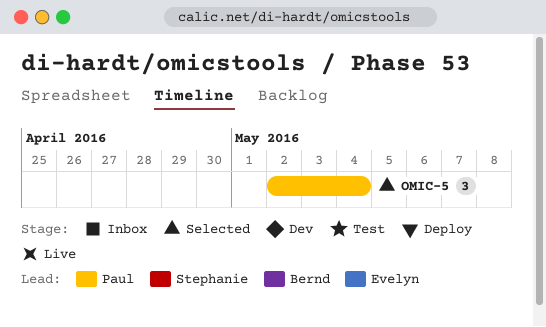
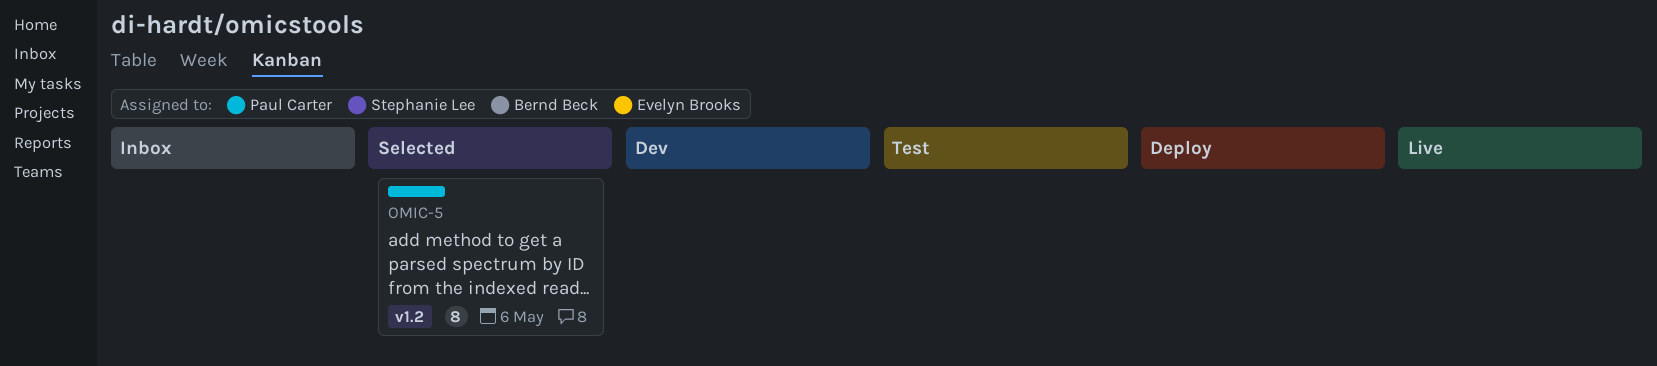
OMIC-5, estimate: 3 -> 8
OMIC-5, due: May 4 -> May 6

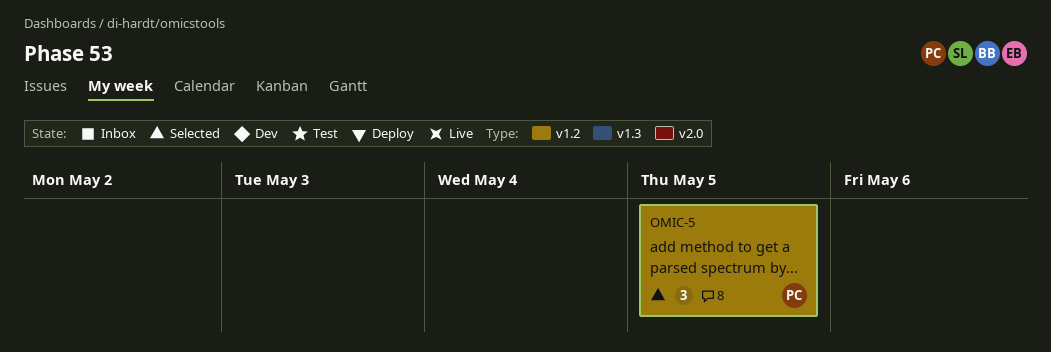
OMIC-5, estimate: 8 -> 3
OMIC-5, due: May 6 -> May 5

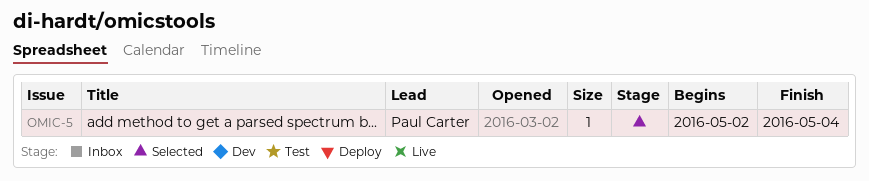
OMIC-5, estimate: 3 -> 1
OMIC-5, due: May 5 -> May 4

